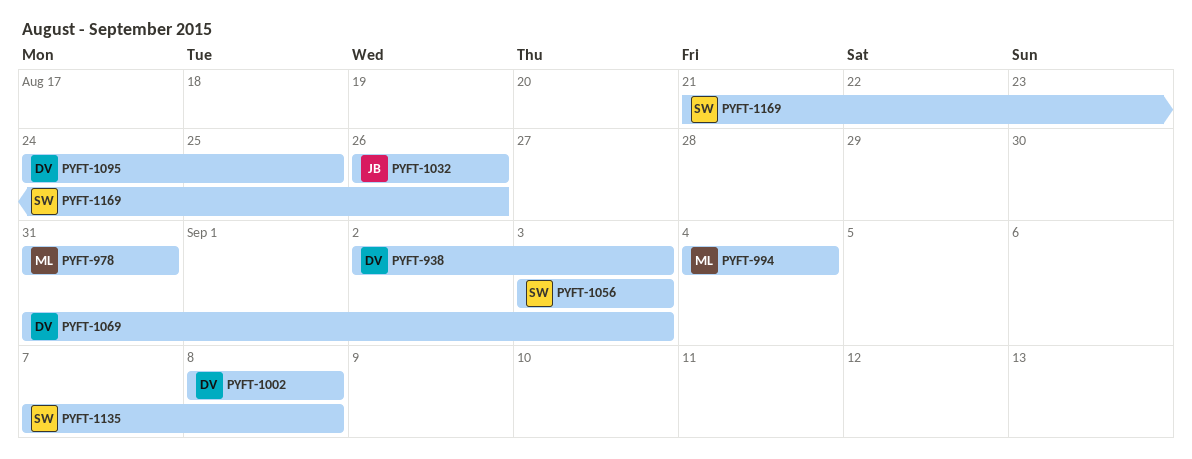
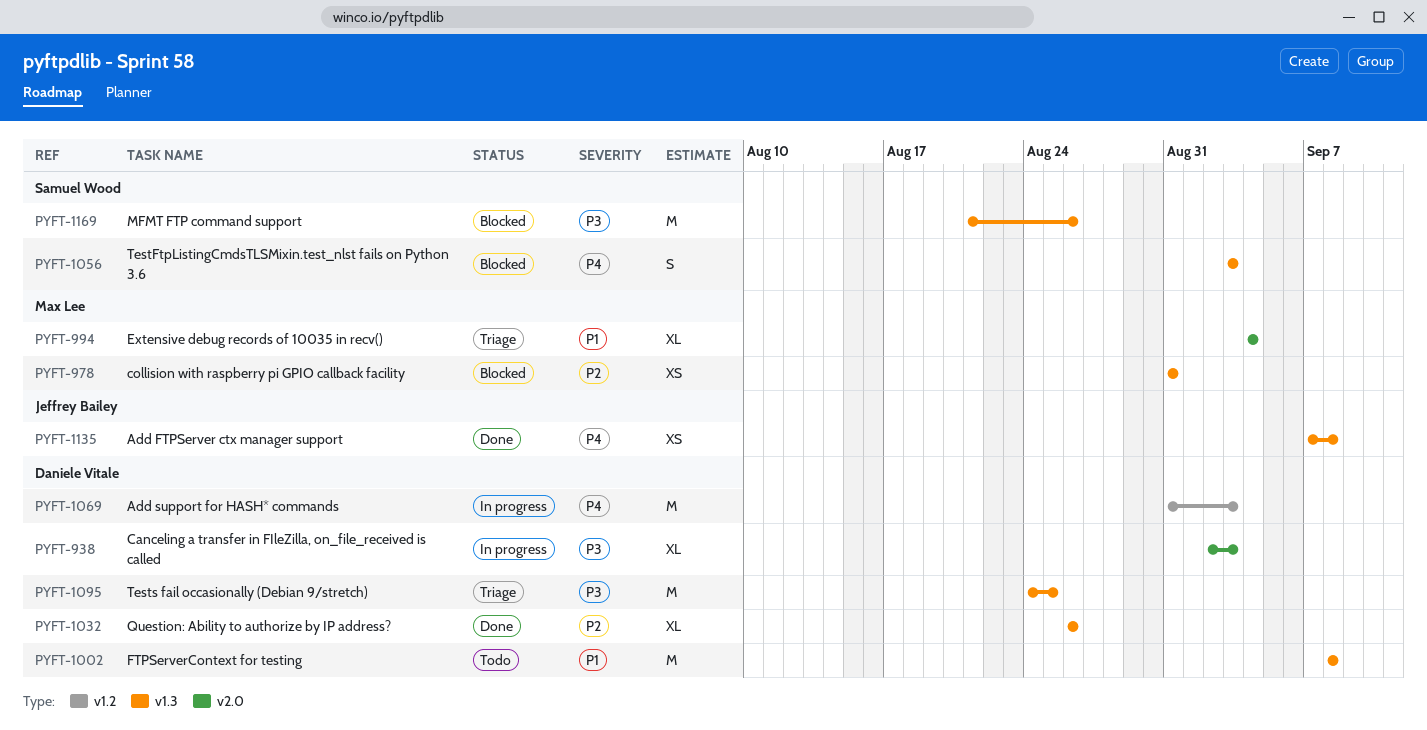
PYFT-1032, owner: Jeffrey Bailey -> Daniele Vitale
PYFT-1135, owner: Samuel Wood -> Jeffrey Bailey

